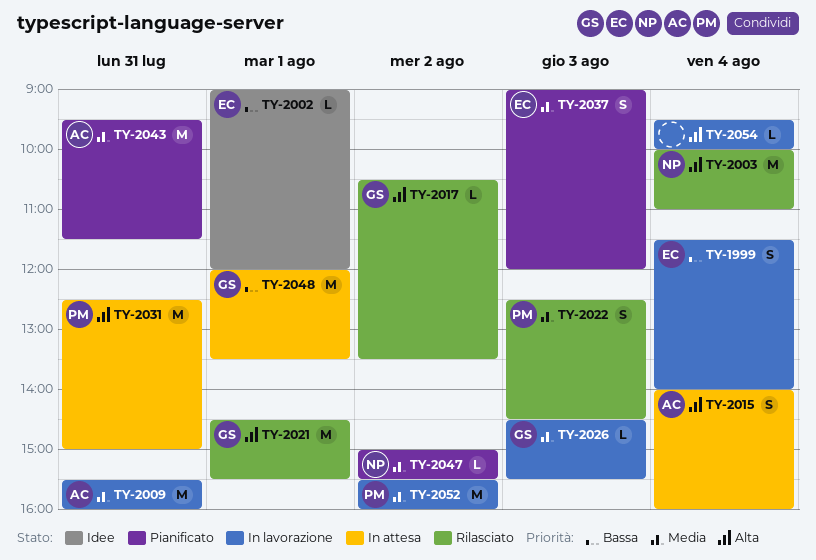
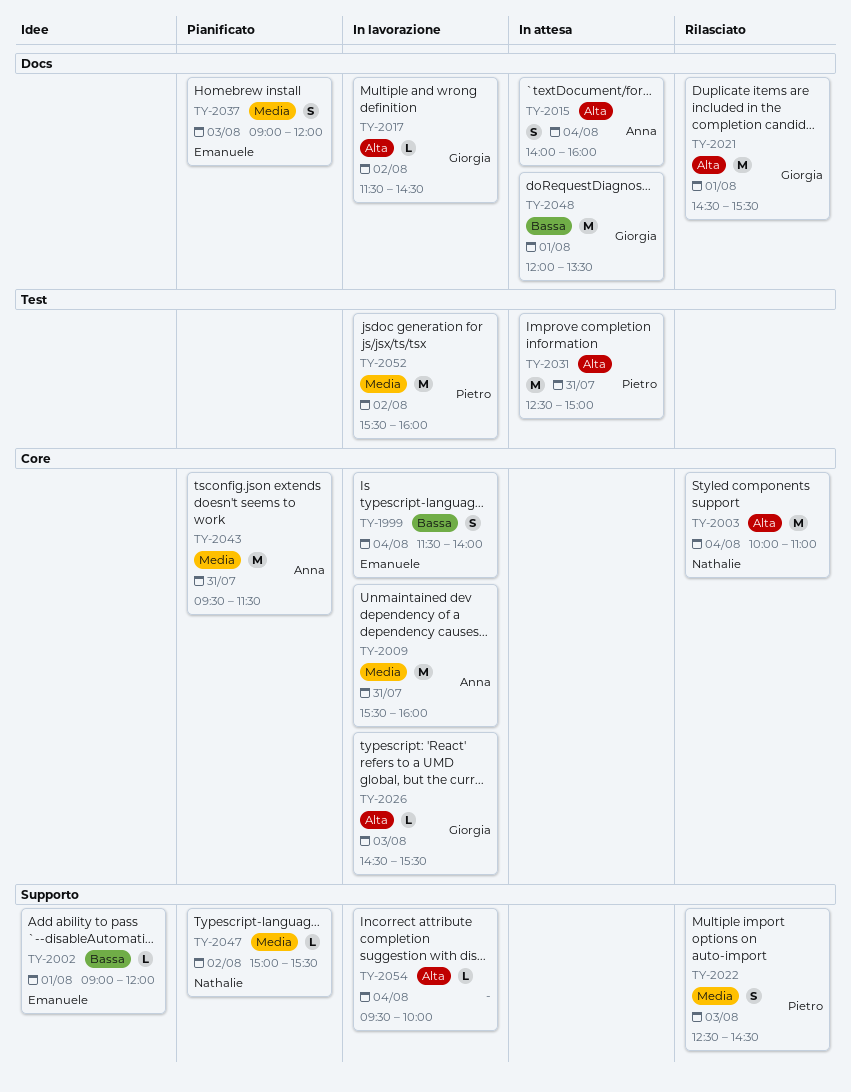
TY-2017, status: Rilasciato -> In lavorazione
TY-2017, begins: 10:30 -> 11:30
TY-2017, ends: 13:30 -> 14:30
TY-2026, priority: Media -> Alta

